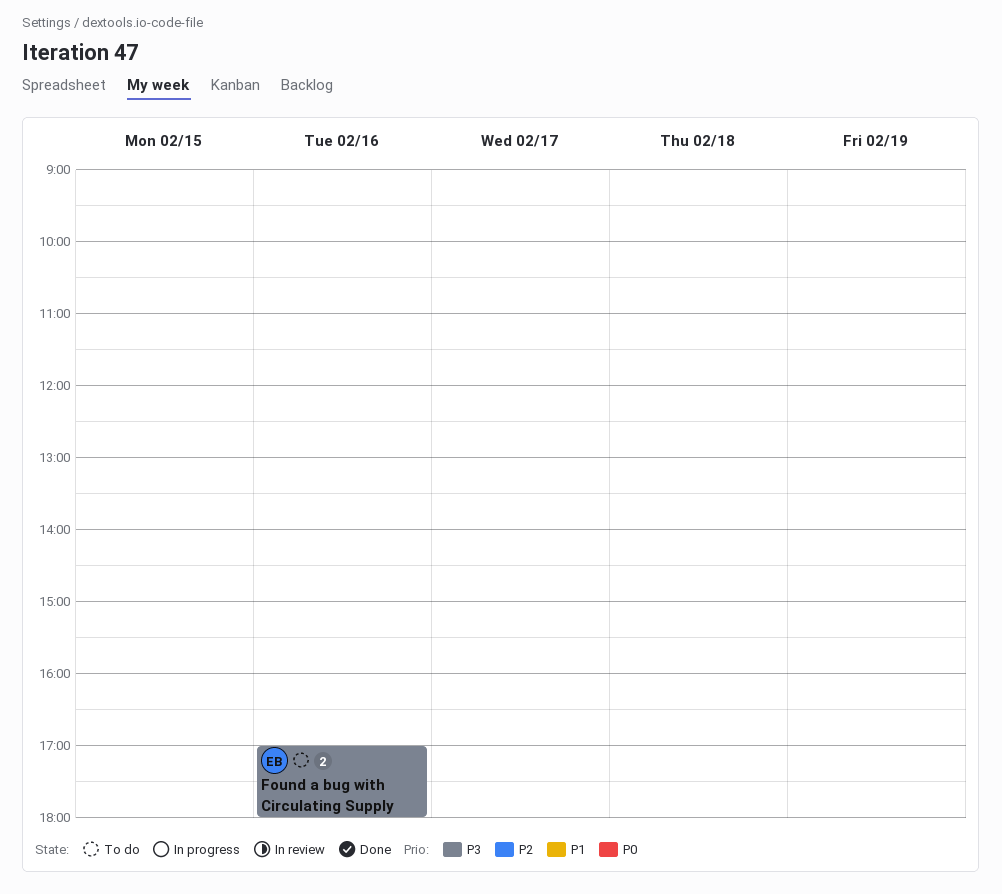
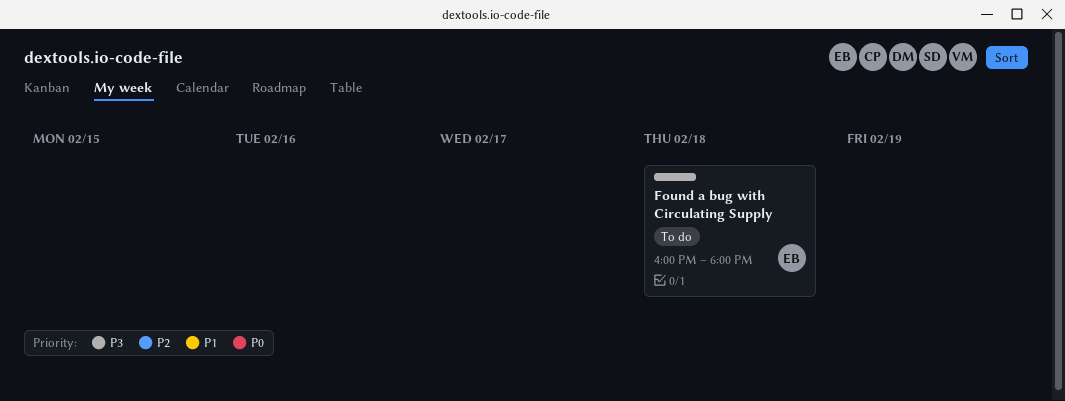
Found a bug with Circulating Supply, day: Feb 16 -> Feb 18
Found a bug with Circulating Supply, begins: 17:00 -> 16:00

